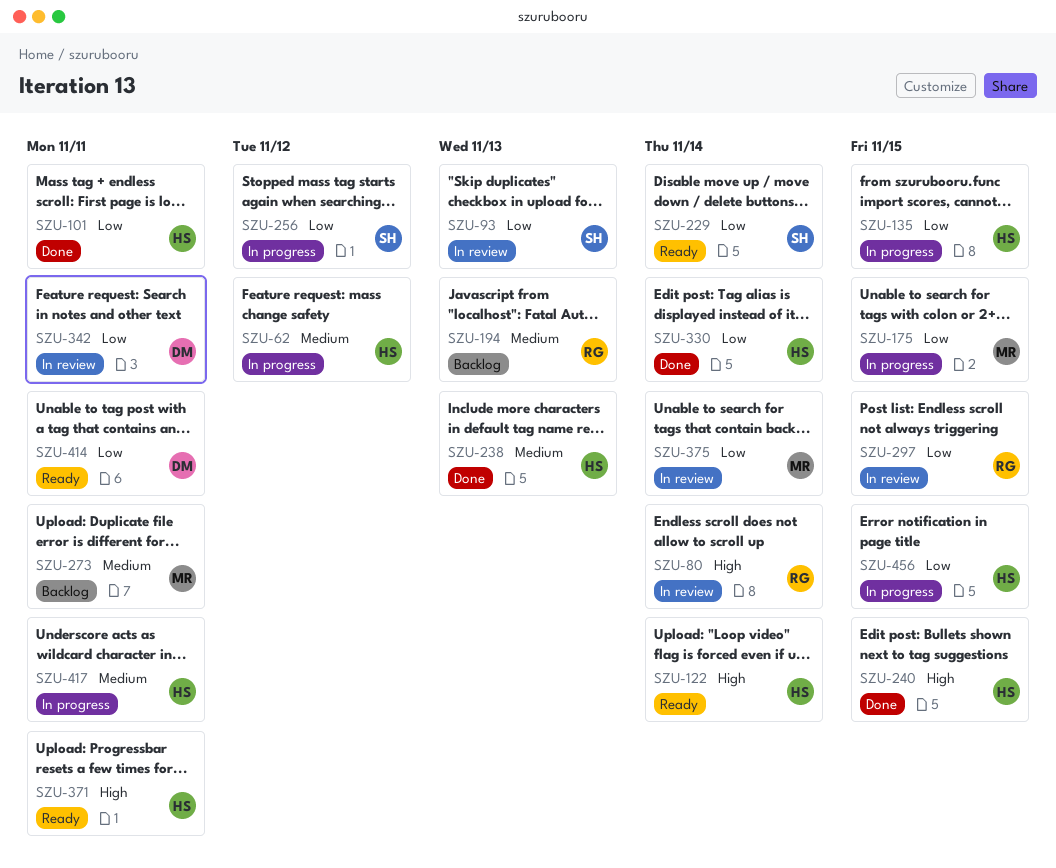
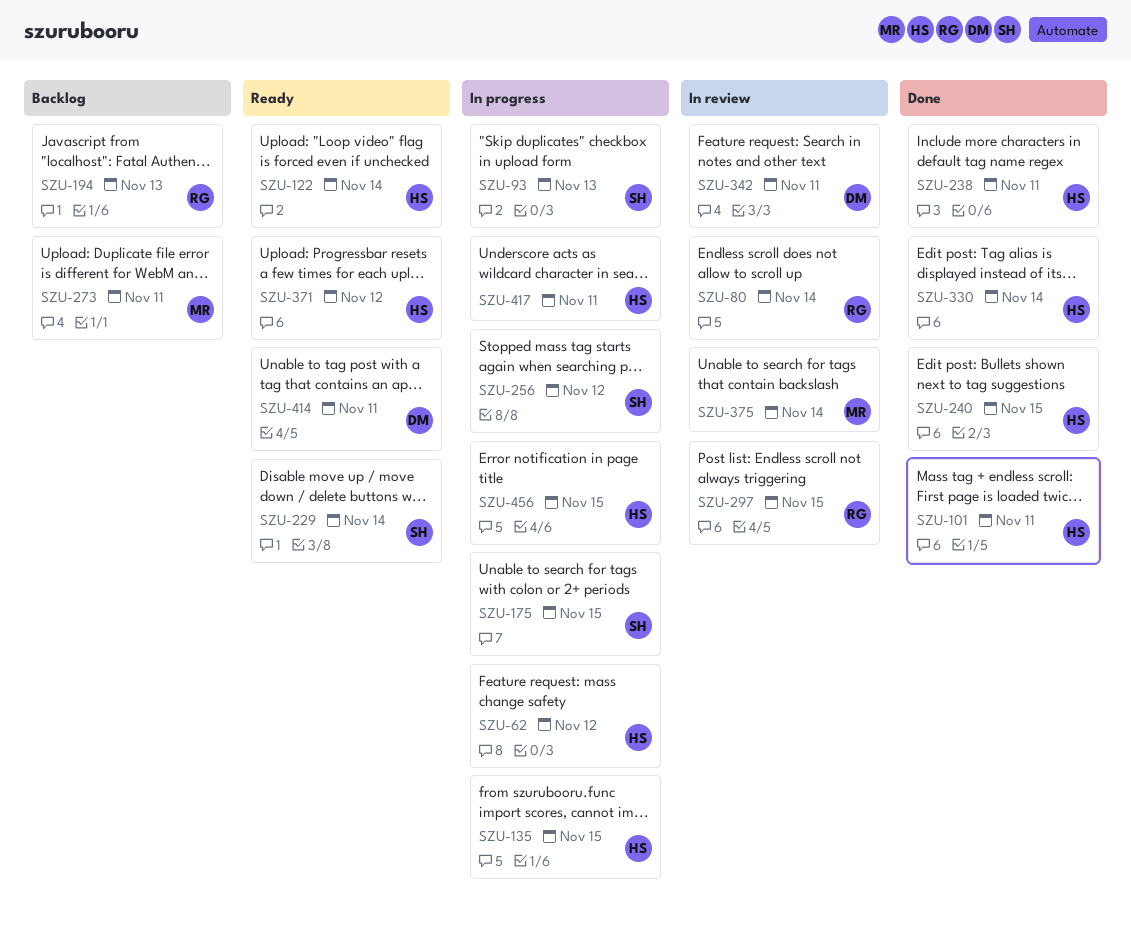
SZU-93, status: In review -> In progress
SZU-175, owner: MR -> SH
SZU-238, due: Nov 13 -> Nov 11
SZU-371, due: Nov 11 -> Nov 12

